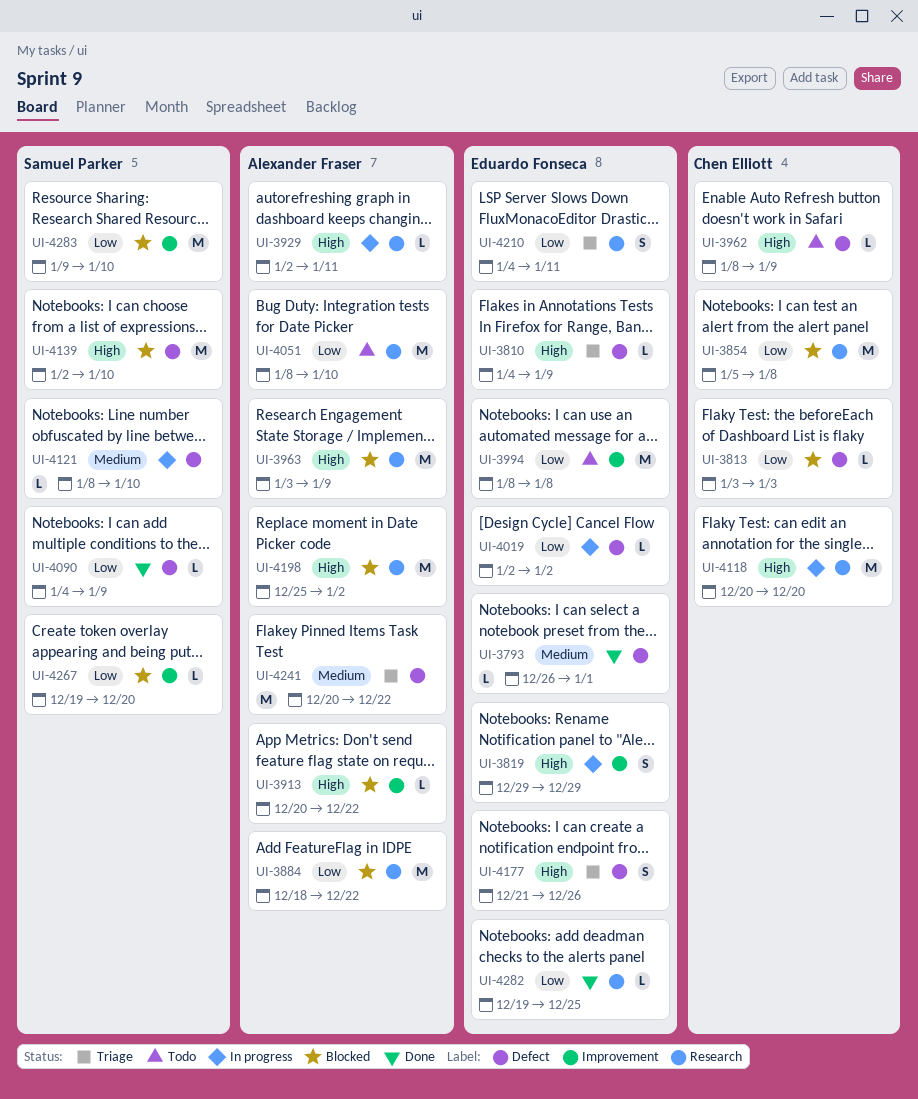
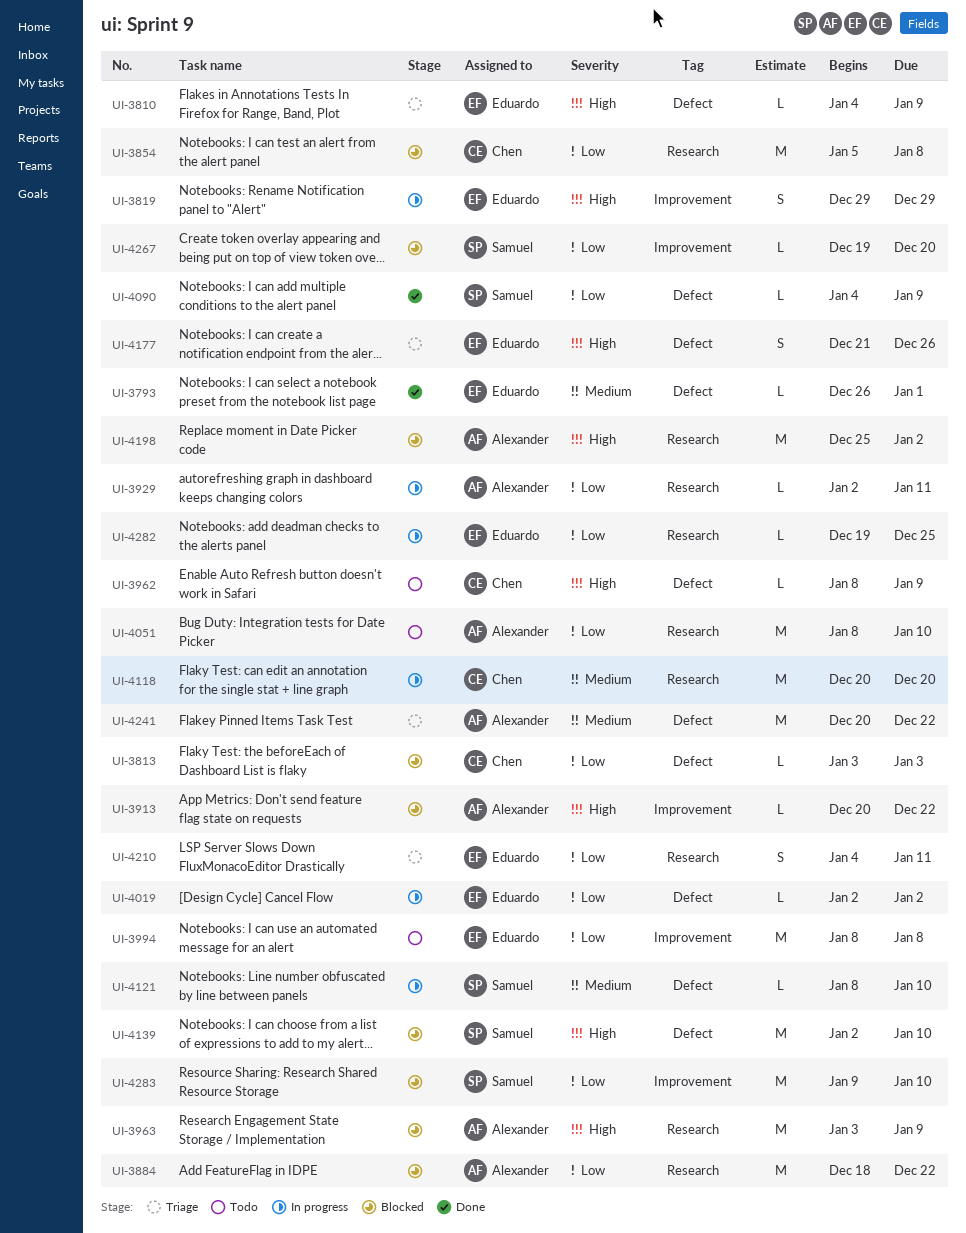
UI-3929, priority: High -> Low
UI-4118, priority: High -> Medium
UI-4282, status: Done -> In progress

